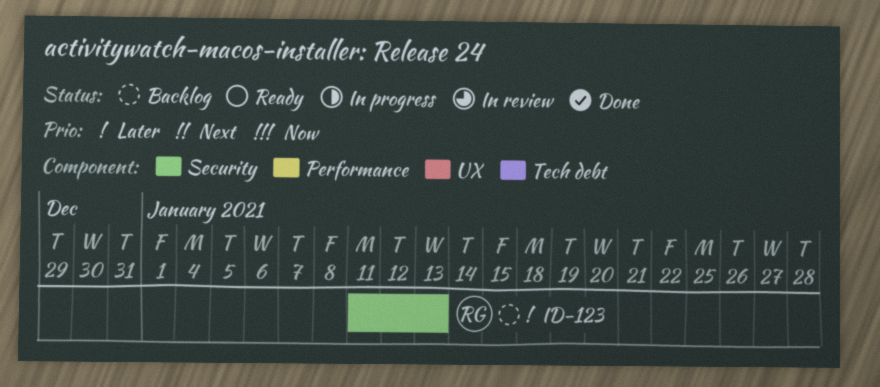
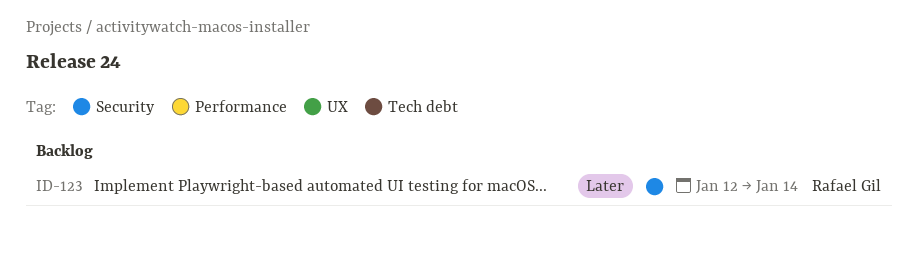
ID-123, start: Jan 11 -> Jan 12
ID-123, due: Jan 13 -> Jan 14

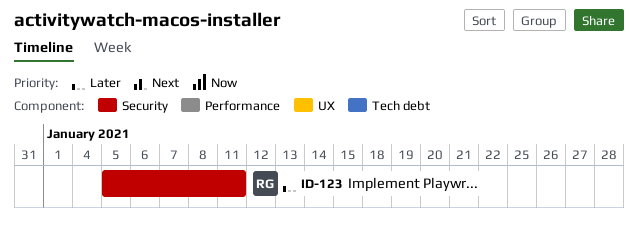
ID-123, start: Jan 12 -> Jan 5
ID-123, due: Jan 14 -> Jan 11

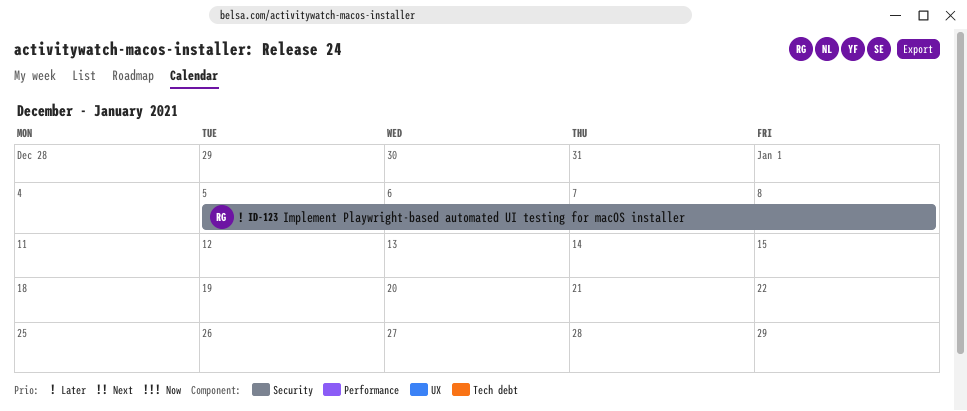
ID-123, due: Jan 11 -> Jan 8

